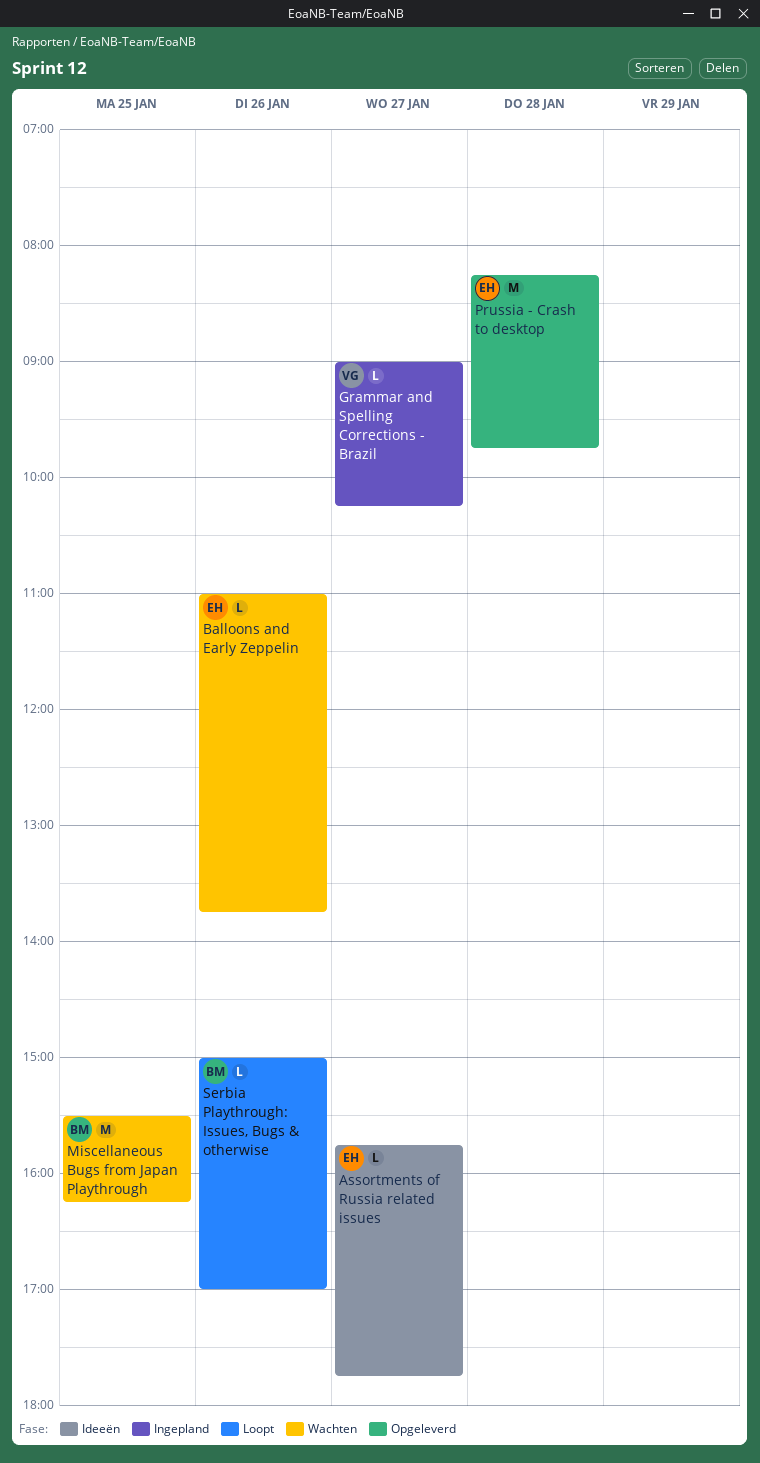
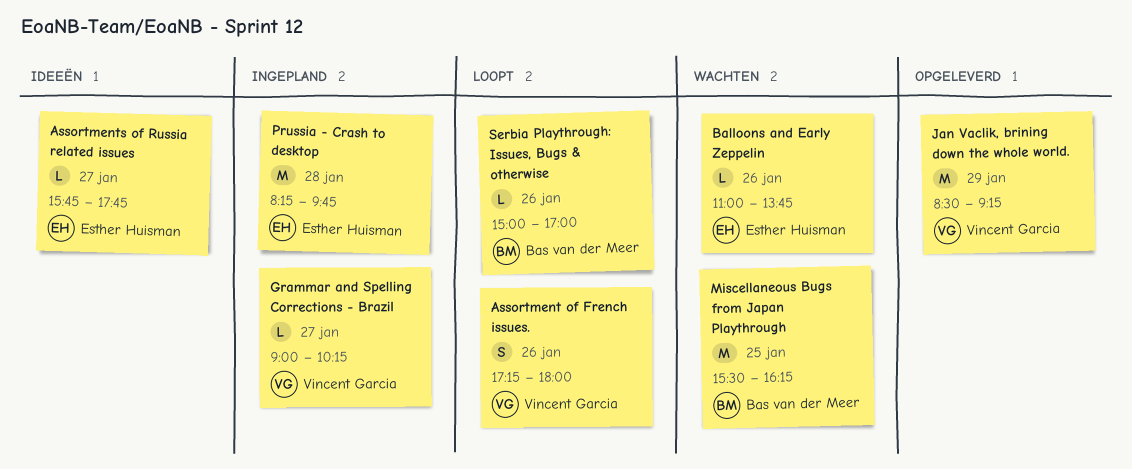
Assortment of French issues.: none -> present
Jan Vaclik, brining down the whole world.: none -> present
Prussia - Crash to desktop, status: Opgeleverd -> Ingepland

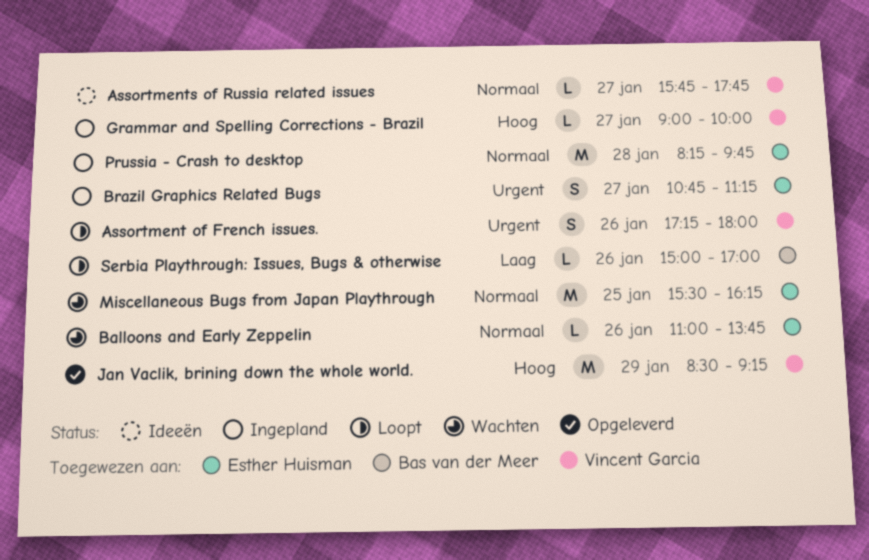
Assortments of Russia related issues, owner: Esther Huisman -> Vincent Garcia
Brazil Graphics Related Bugs: none -> present
Grammar and Spelling Corrections - Brazil, ends: 10:15 -> 10:00
Miscellaneous Bugs from Japan Playthrough, owner: Bas van der Meer -> Esther Huisman

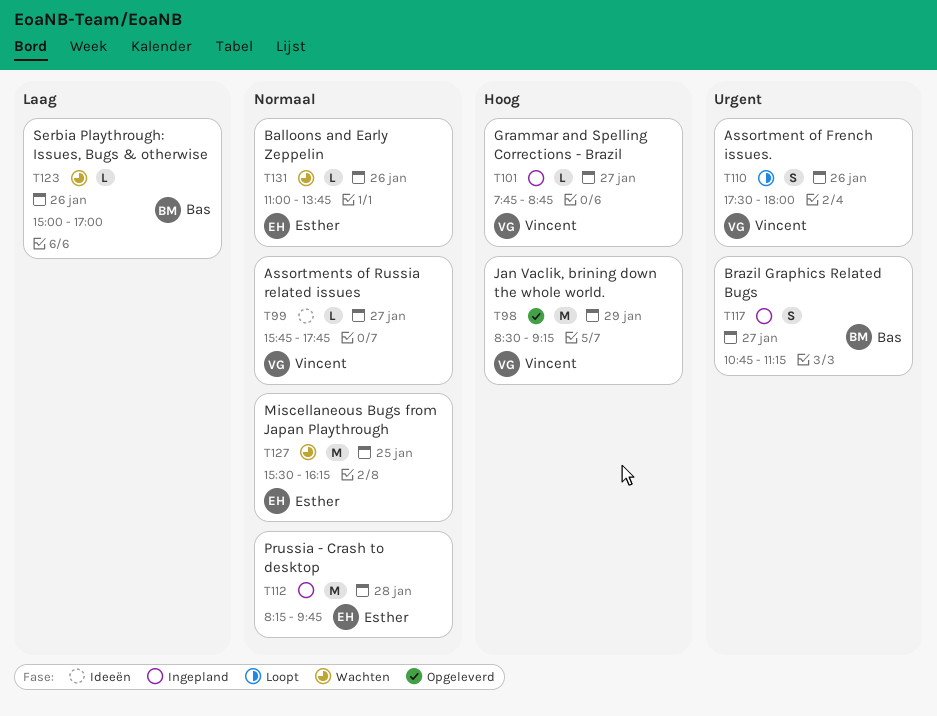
Assortment of French issues., begins: 17:15 -> 17:30
Brazil Graphics Related Bugs, owner: Esther Huisman -> Bas van der Meer
Grammar and Spelling Corrections - Brazil, begins: 09:00 -> 07:45
Grammar and Spelling Corrections - Brazil, ends: 10:00 -> 08:45
Serbia Playthrough: Issues, Bugs & otherwise, status: Loopt -> Wachten

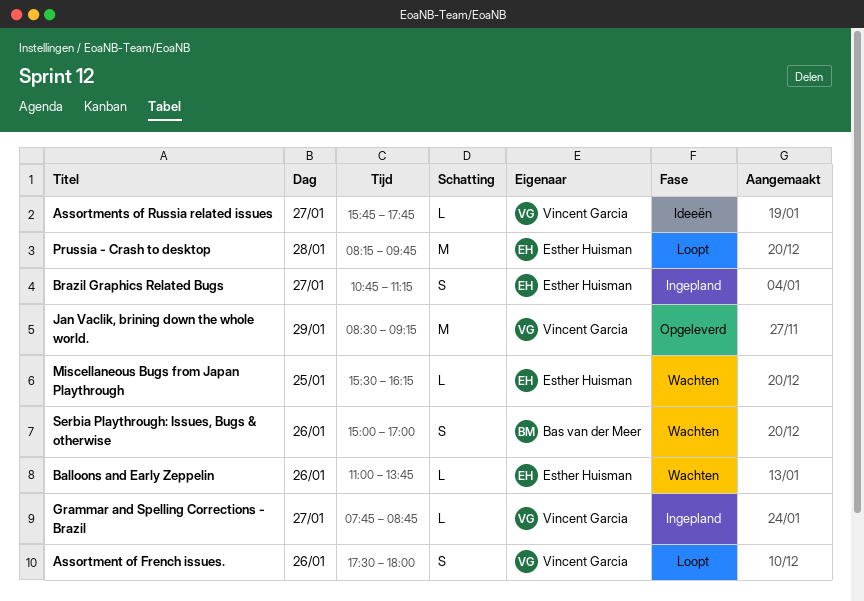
Brazil Graphics Related Bugs, owner: Bas van der Meer -> Esther Huisman
Miscellaneous Bugs from Japan Playthrough, estimate: M -> L
Prussia - Crash to desktop, status: Ingepland -> Loopt
Serbia Playthrough: Issues, Bugs & otherwise, estimate: L -> S

